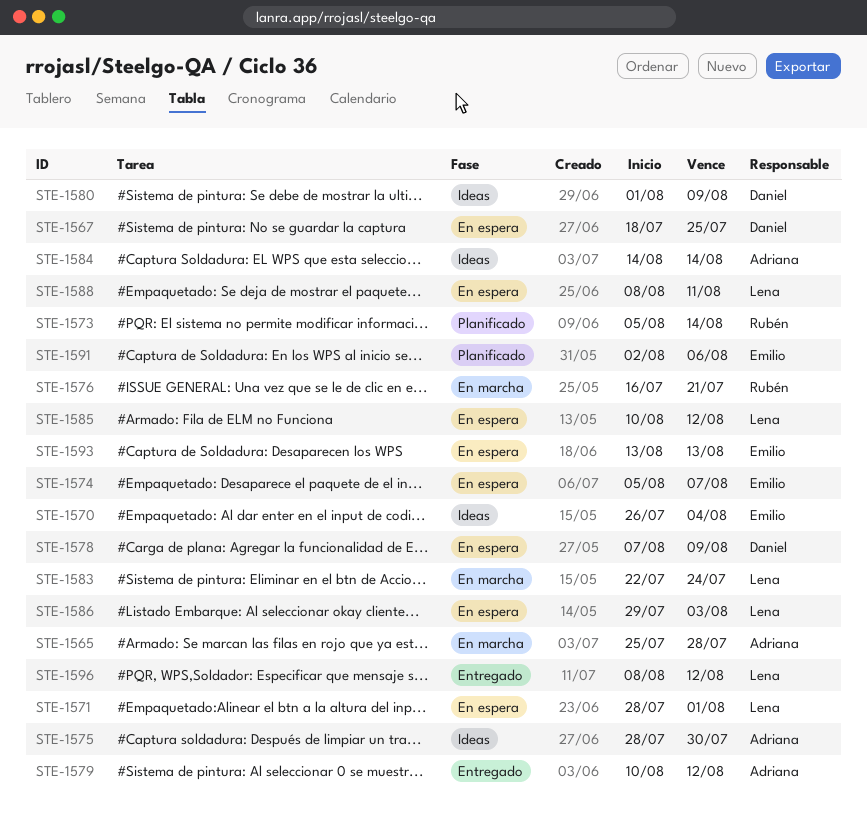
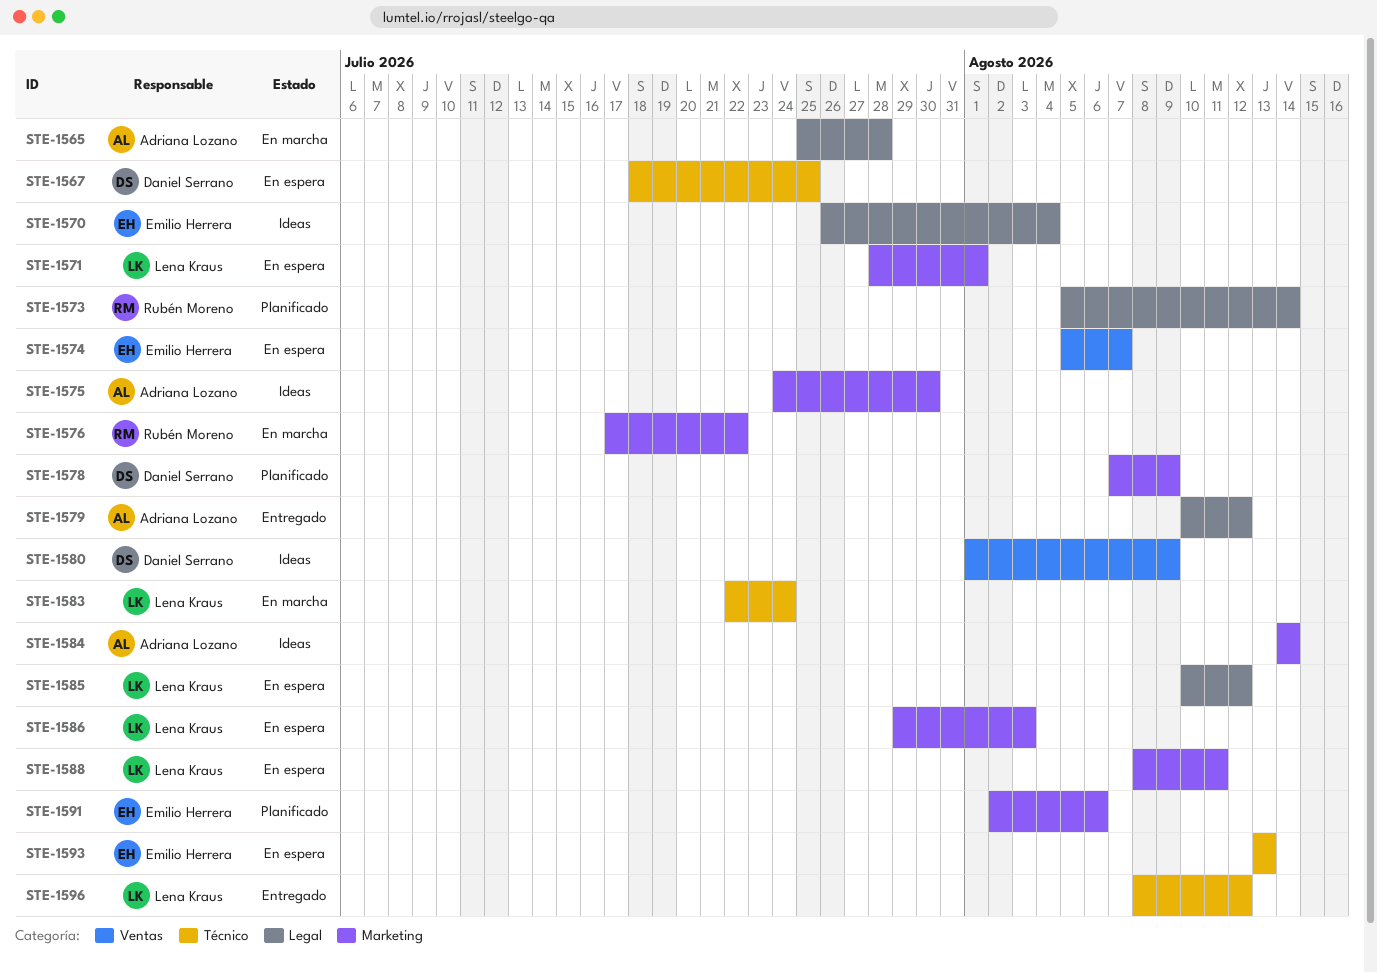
STE-1575, start: Jul 28 -> Jul 24
STE-1576, start: Jul 16 -> Jul 17
STE-1576, due: Jul 21 -> Jul 22
STE-1578, status: En espera -> Planificado

